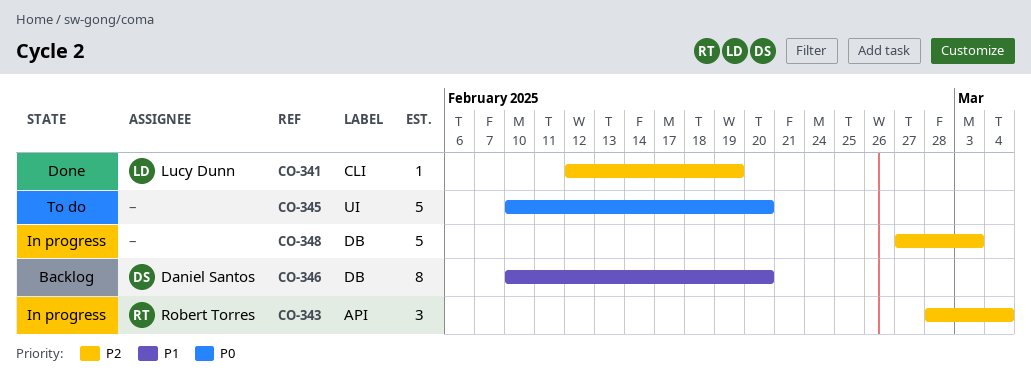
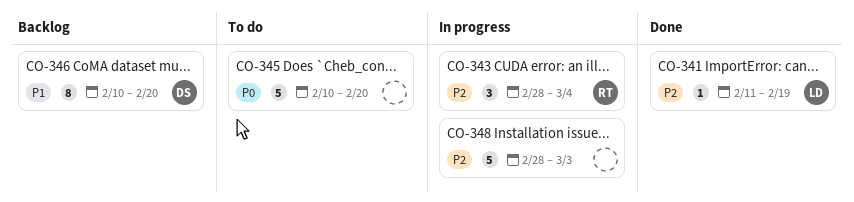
CO-341, start: Feb 12 -> Feb 11
CO-348, start: Feb 27 -> Feb 28

